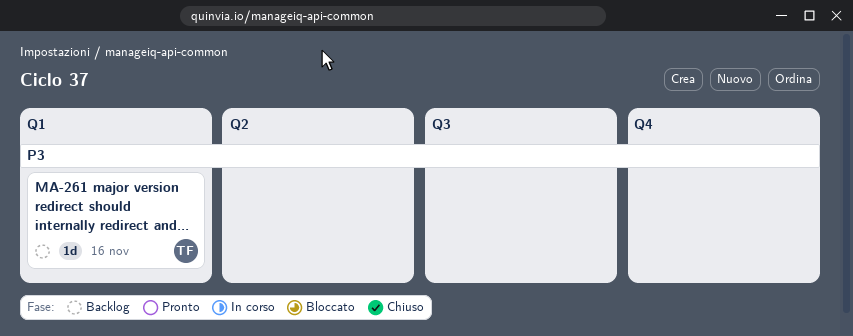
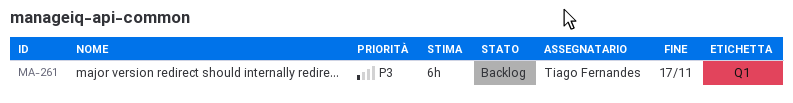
MA-261, estimate: 1d -> 6h
MA-261, due: Nov 16 -> Nov 17

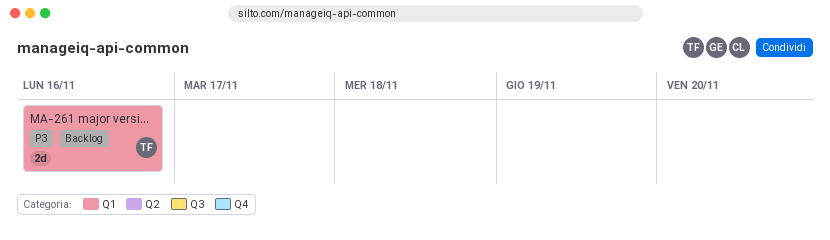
MA-261, estimate: 6h -> 2d
MA-261, due: Nov 17 -> Nov 16

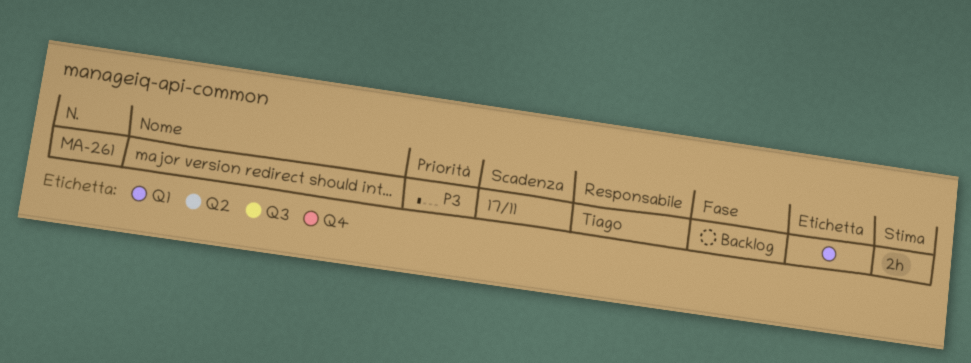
MA-261, estimate: 2d -> 2h
MA-261, due: Nov 16 -> Nov 17

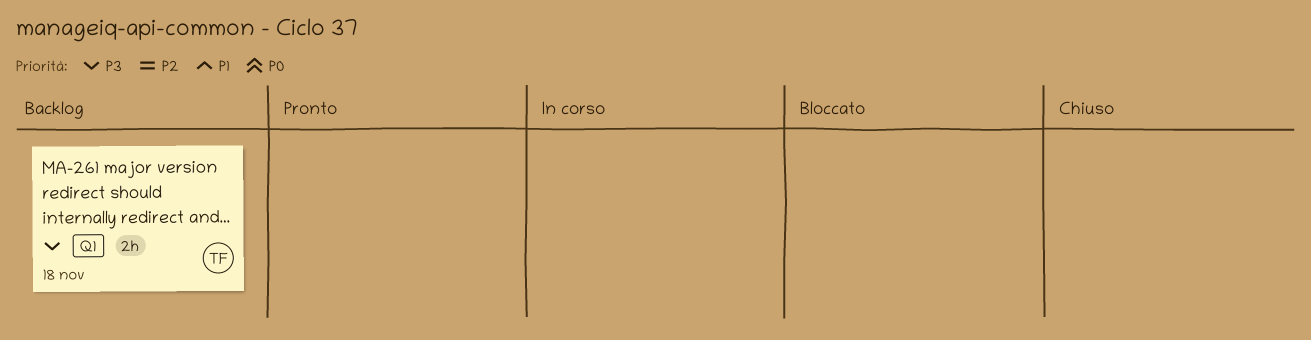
MA-261, due: Nov 17 -> Nov 18

